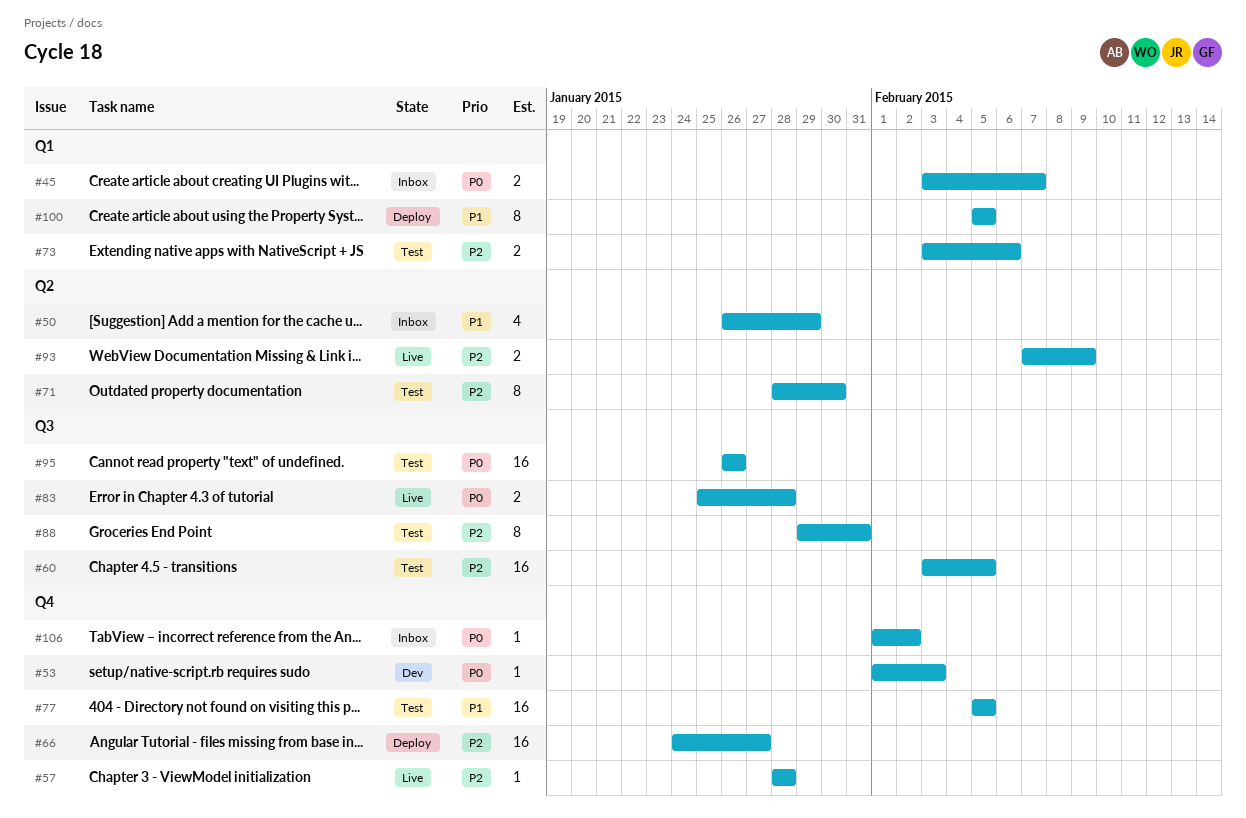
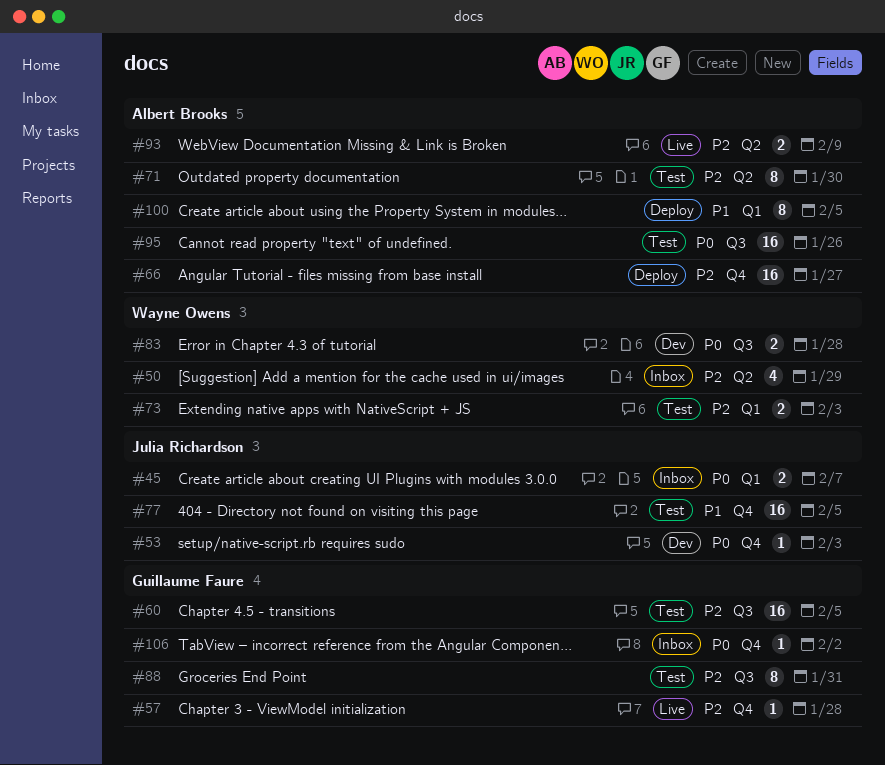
#50, priority: P1 -> P2
#73, due: Feb 6 -> Feb 3
#83, status: Live -> Dev

